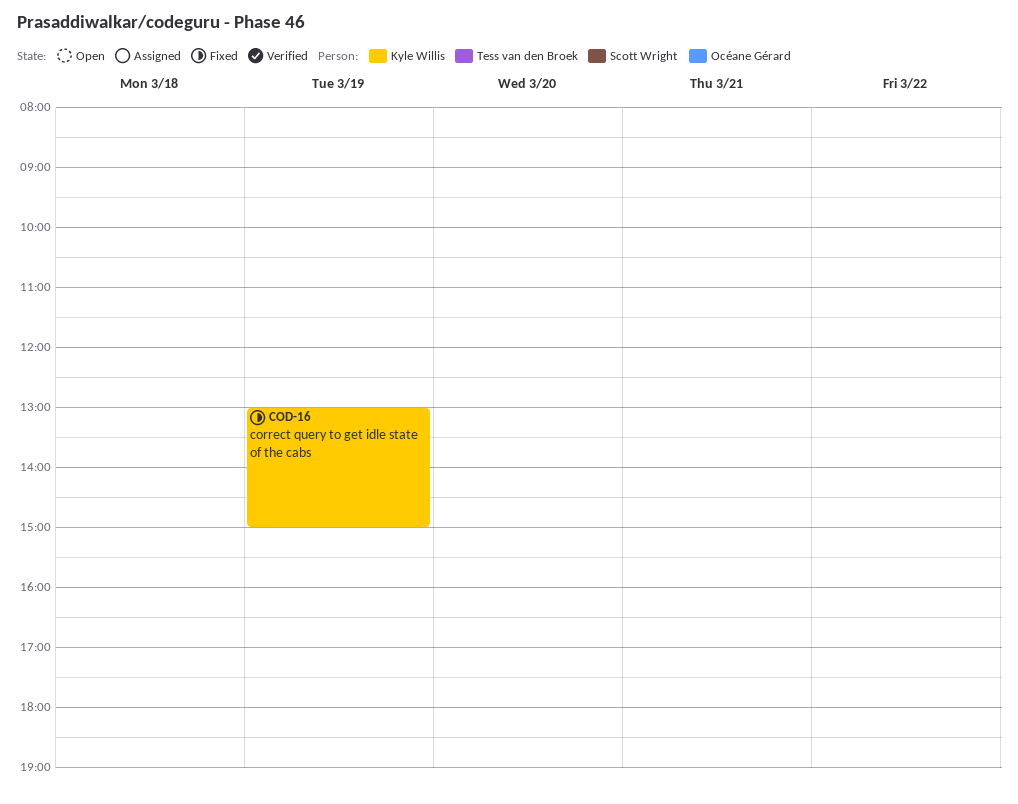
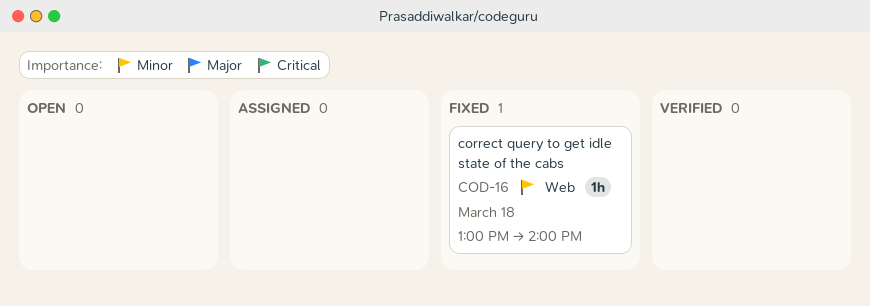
COD-16, day: Mar 19 -> Mar 18
COD-16, ends: 15:00 -> 14:00

